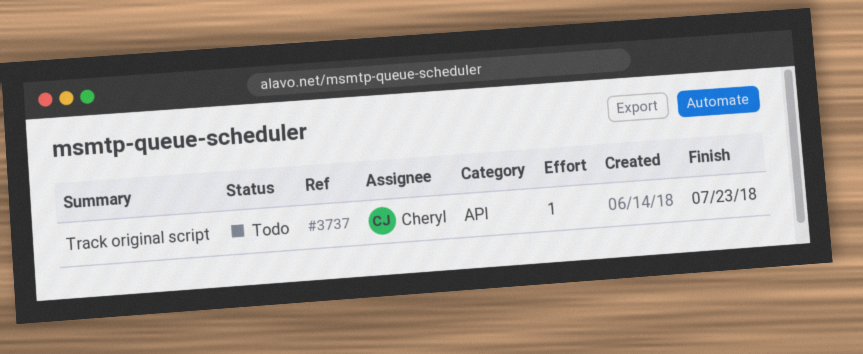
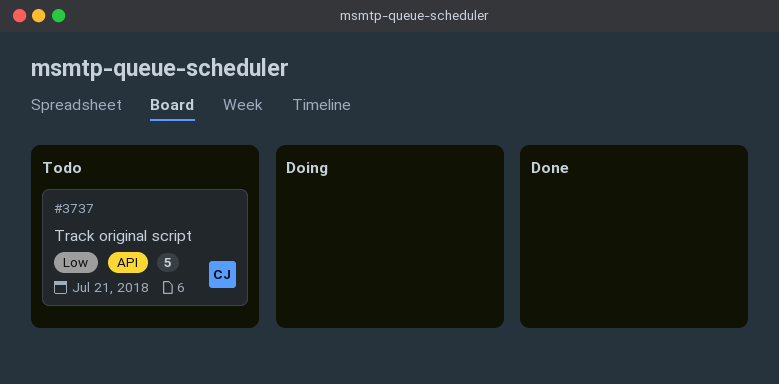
#3737, estimate: 1 -> 5
#3737, due: Jul 23 -> Jul 21

